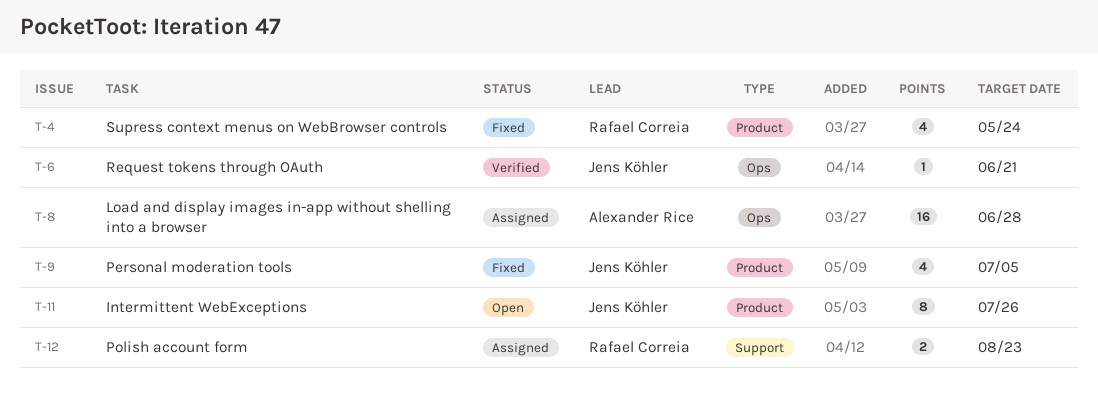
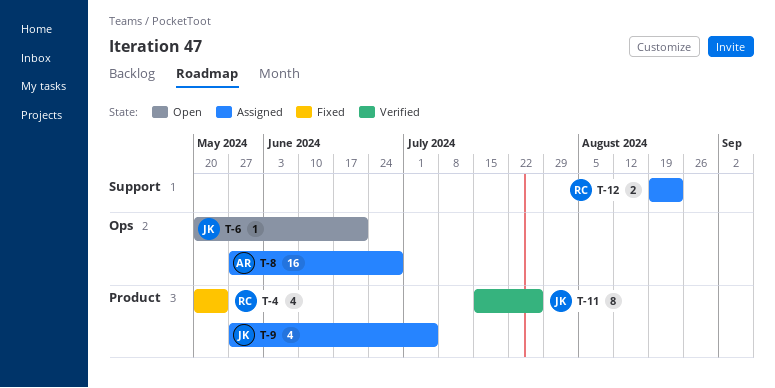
T-6, status: Verified -> Open
T-9, status: Fixed -> Assigned
T-11, status: Open -> Verified

